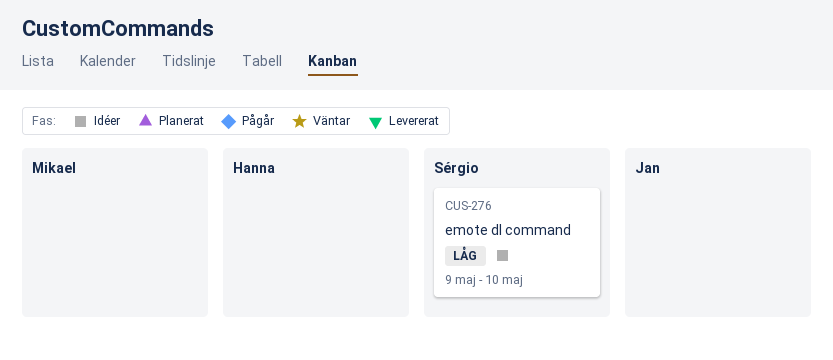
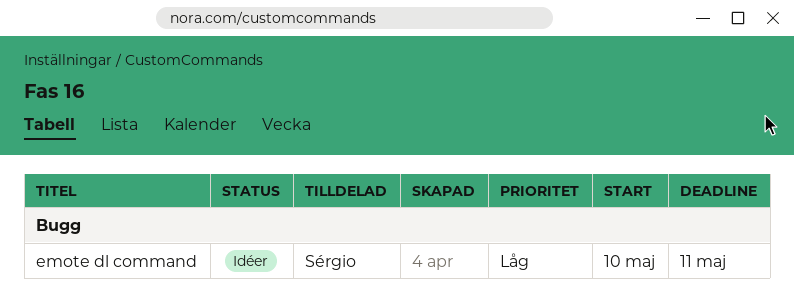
emote dl command, start: May 9 -> May 10
emote dl command, due: May 10 -> May 11

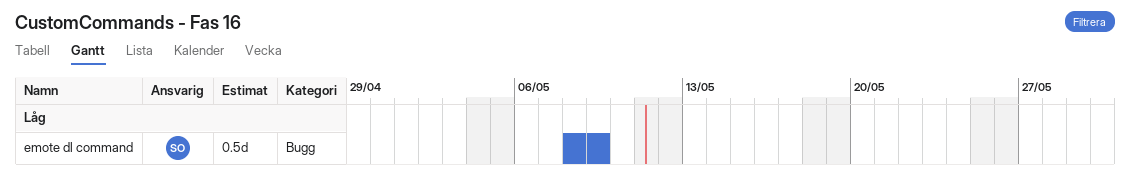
emote dl command, start: May 10 -> May 8
emote dl command, due: May 11 -> May 9

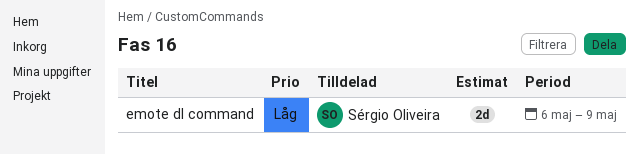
emote dl command, estimate: 0.5d -> 2d
emote dl command, start: May 8 -> May 6

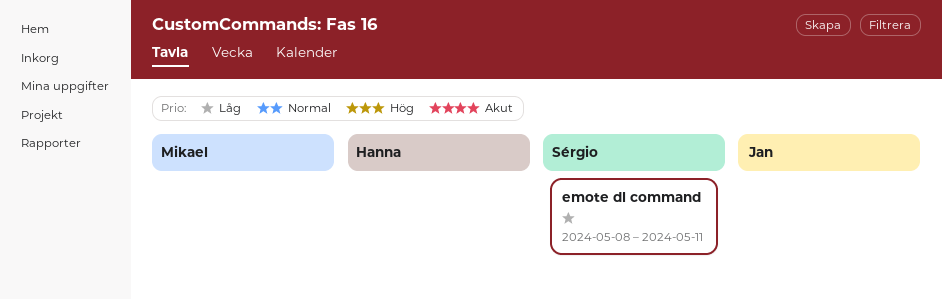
emote dl command, start: May 6 -> May 8
emote dl command, due: May 9 -> May 11

